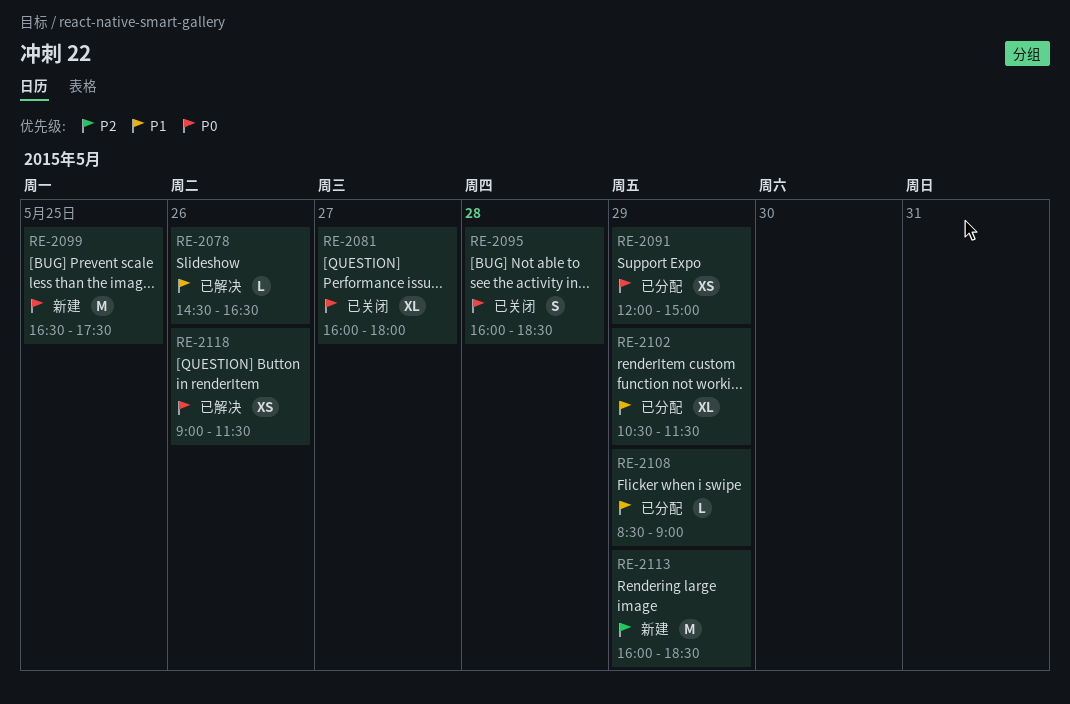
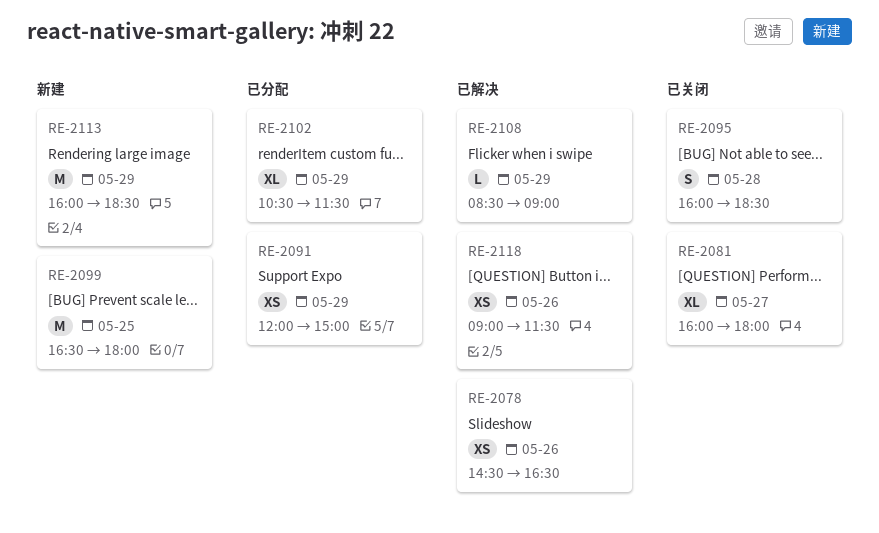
RE-2078, estimate: L -> XS
RE-2099, ends: 17:30 -> 18:00
RE-2108, status: 已分配 -> 已解决

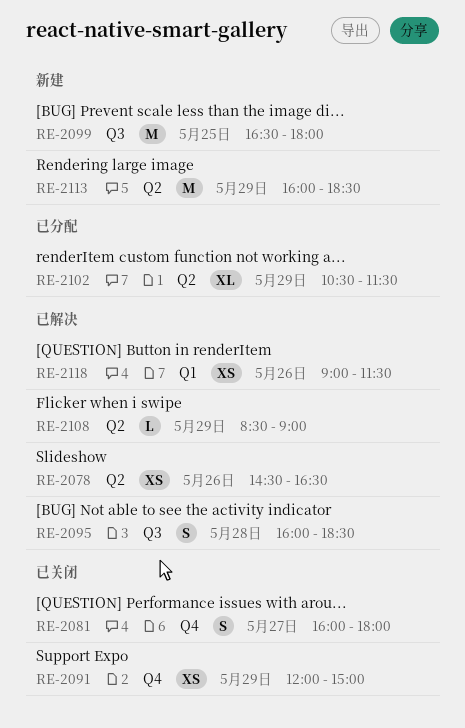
RE-2081, estimate: XL -> S
RE-2091, status: 已分配 -> 已关闭
RE-2095, status: 已关闭 -> 已解决

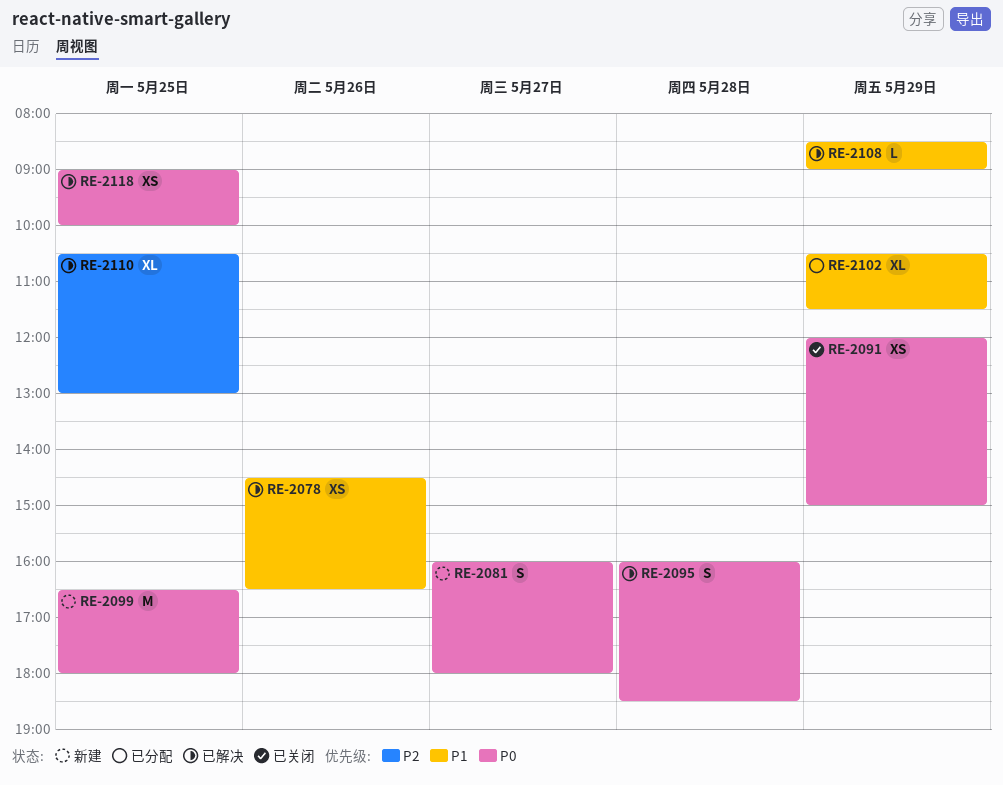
RE-2081, status: 已关闭 -> 新建
RE-2110: none -> present
RE-2113: present -> none
RE-2118, day: May 26 -> May 25
RE-2118, ends: 11:30 -> 10:00

